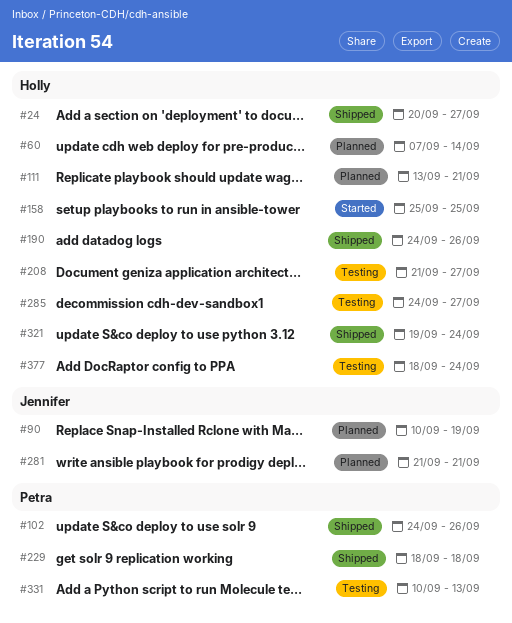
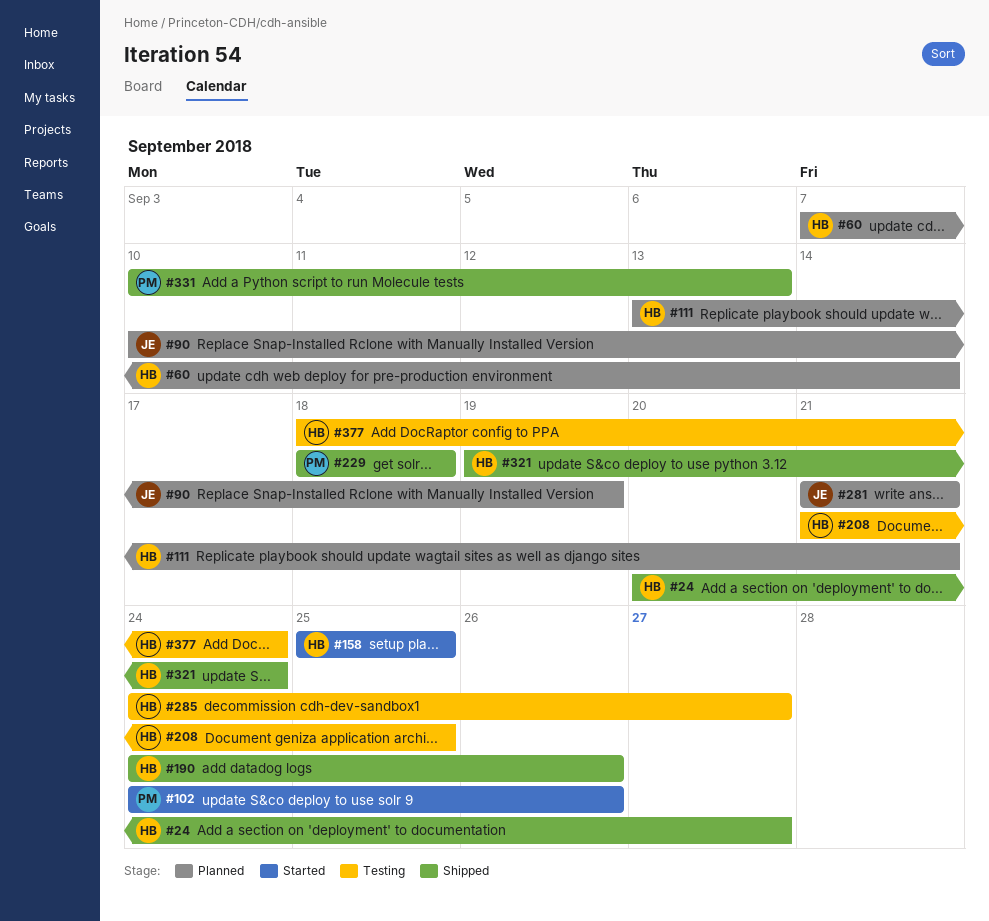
#102, status: Shipped -> Started
#208, due: Sep 27 -> Sep 25
#331, status: Testing -> Shipped

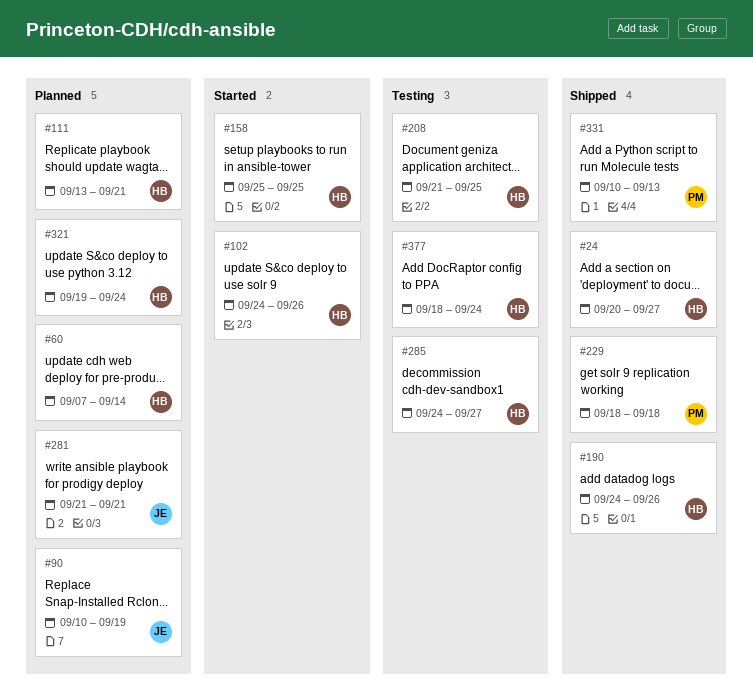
#102, owner: PM -> HB
#321, status: Shipped -> Planned

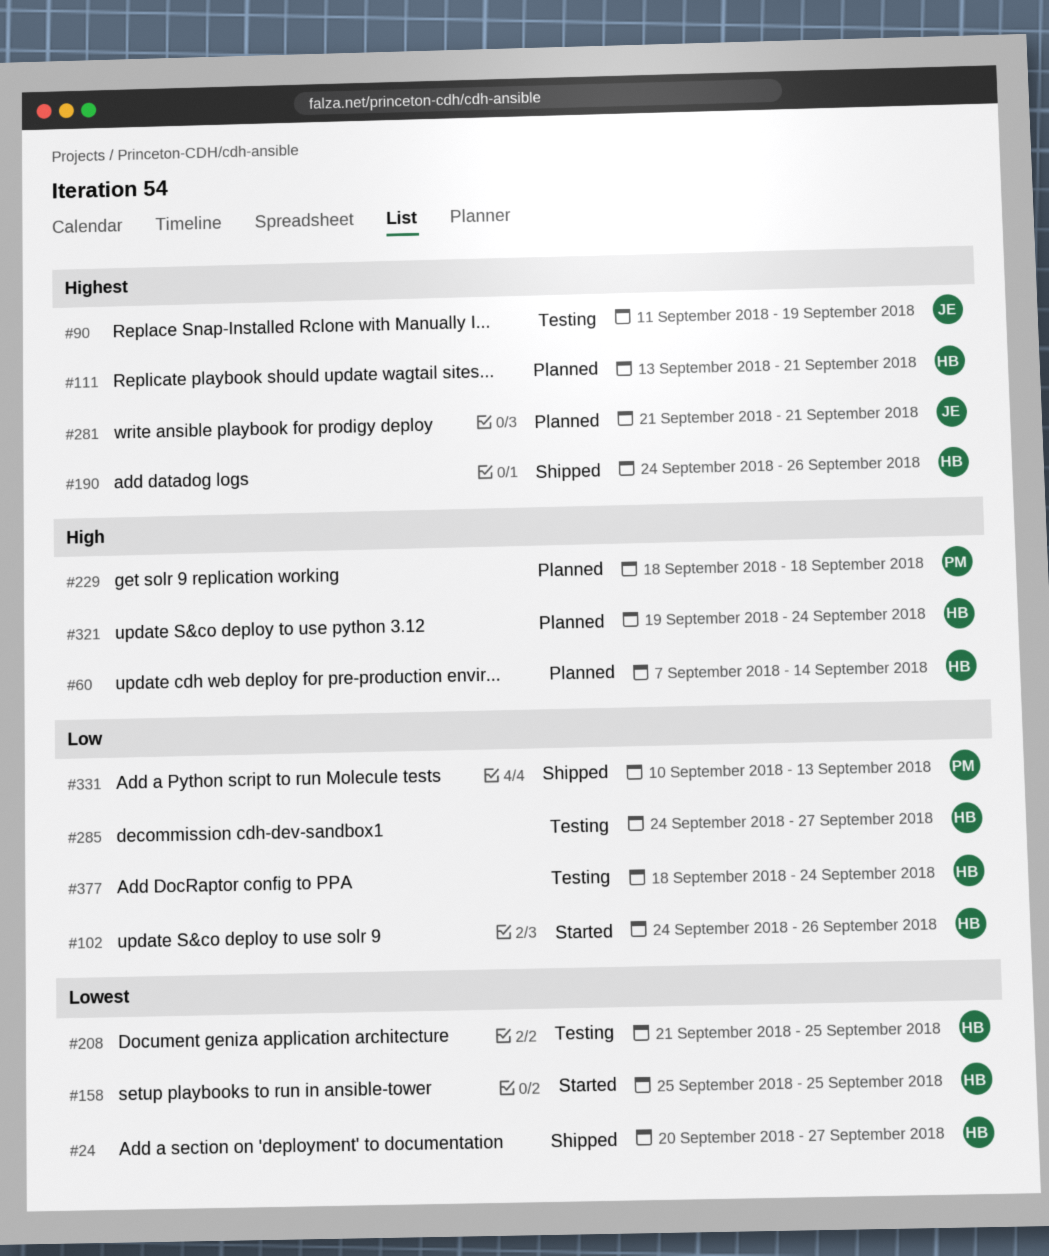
#90, status: Planned -> Testing
#90, start: Sep 10 -> Sep 11
#229, status: Shipped -> Planned

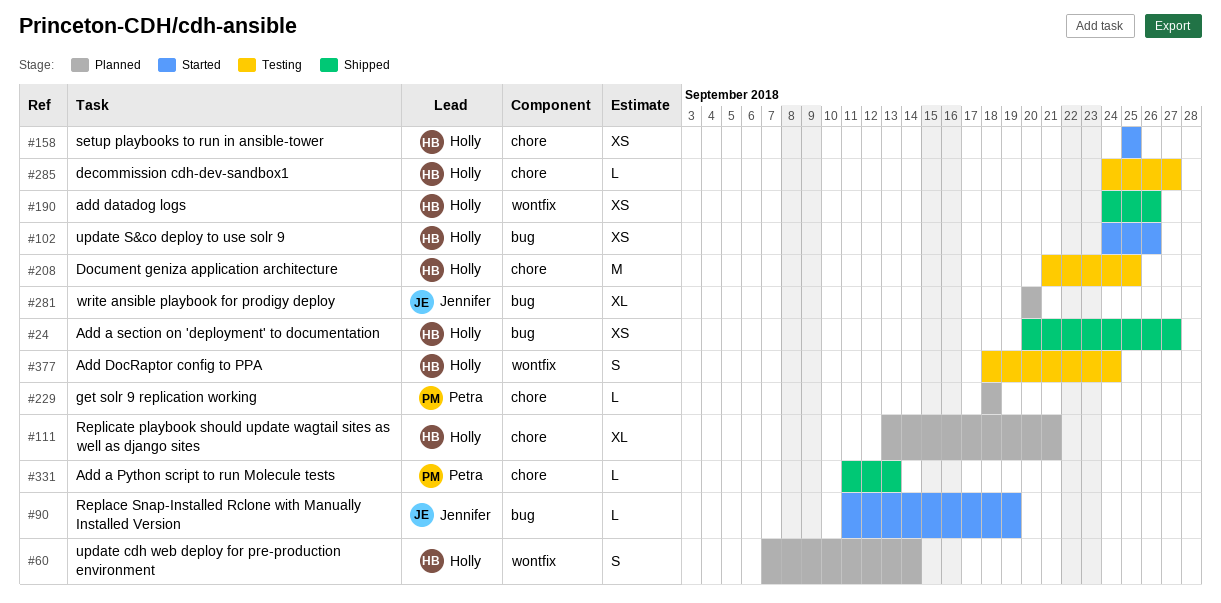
#90, status: Testing -> Started
#281, start: Sep 21 -> Sep 20
#281, due: Sep 21 -> Sep 20
#321: present -> none
#331, start: Sep 10 -> Sep 11

